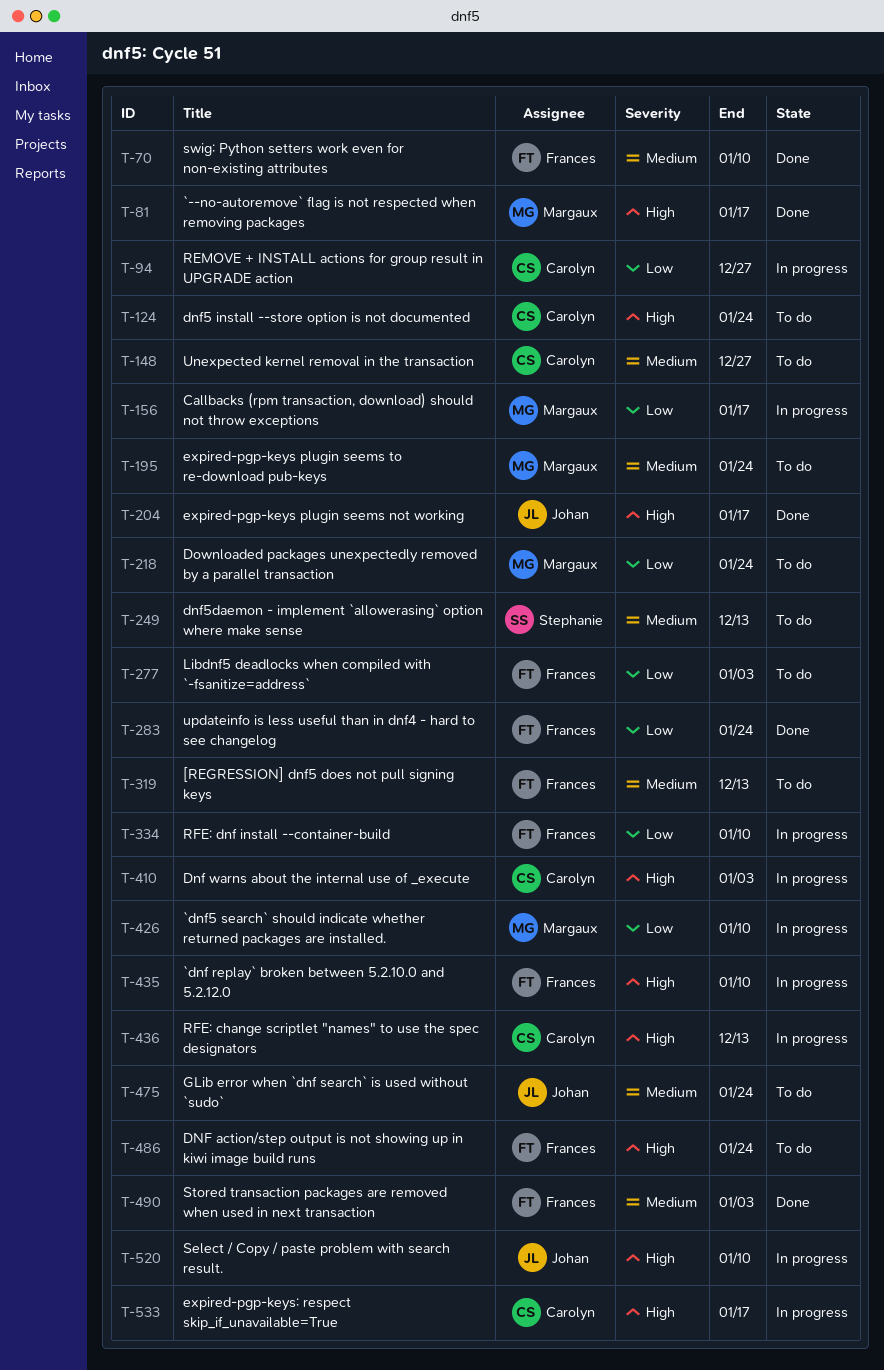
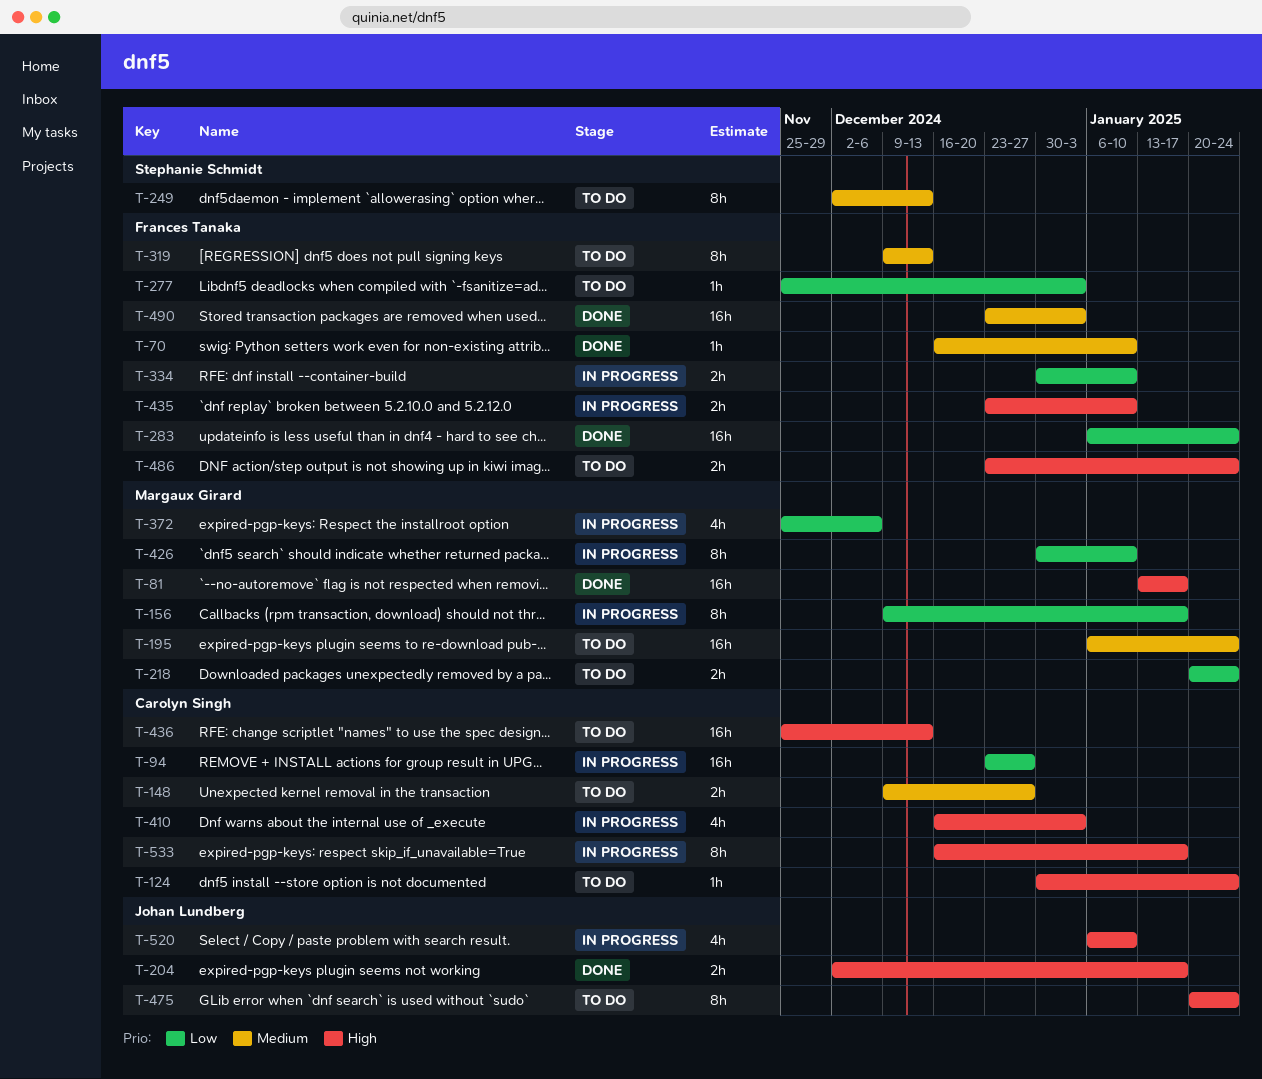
T-372: none -> present
T-436, status: In progress -> To do
T-475, priority: Medium -> High

